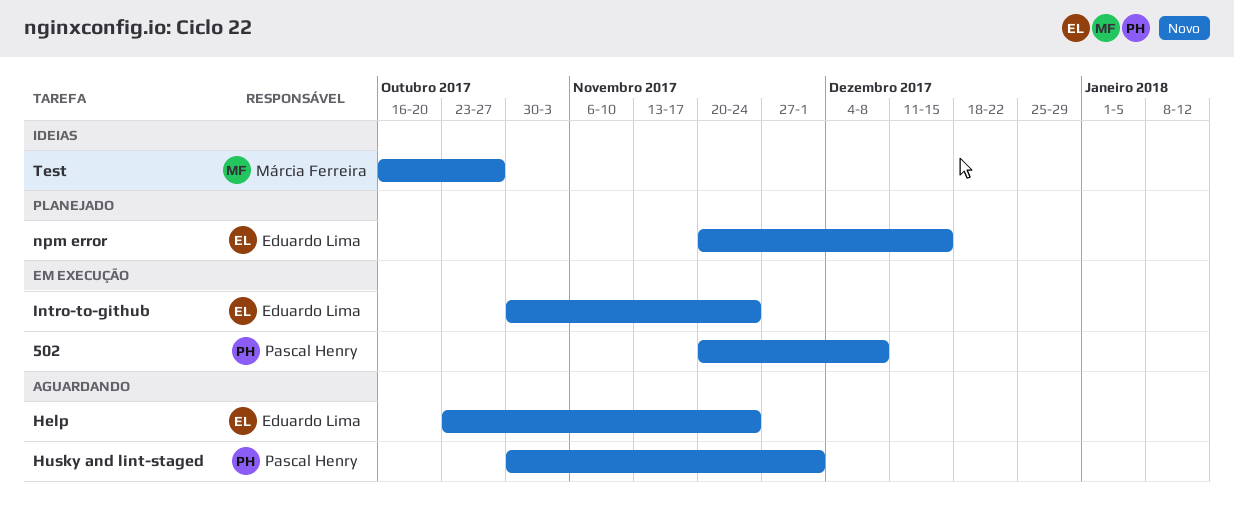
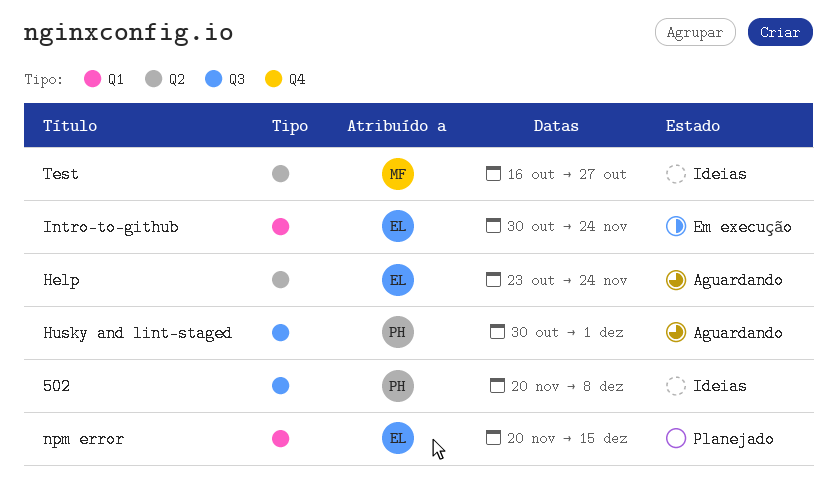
502, status: Em execução -> Ideias

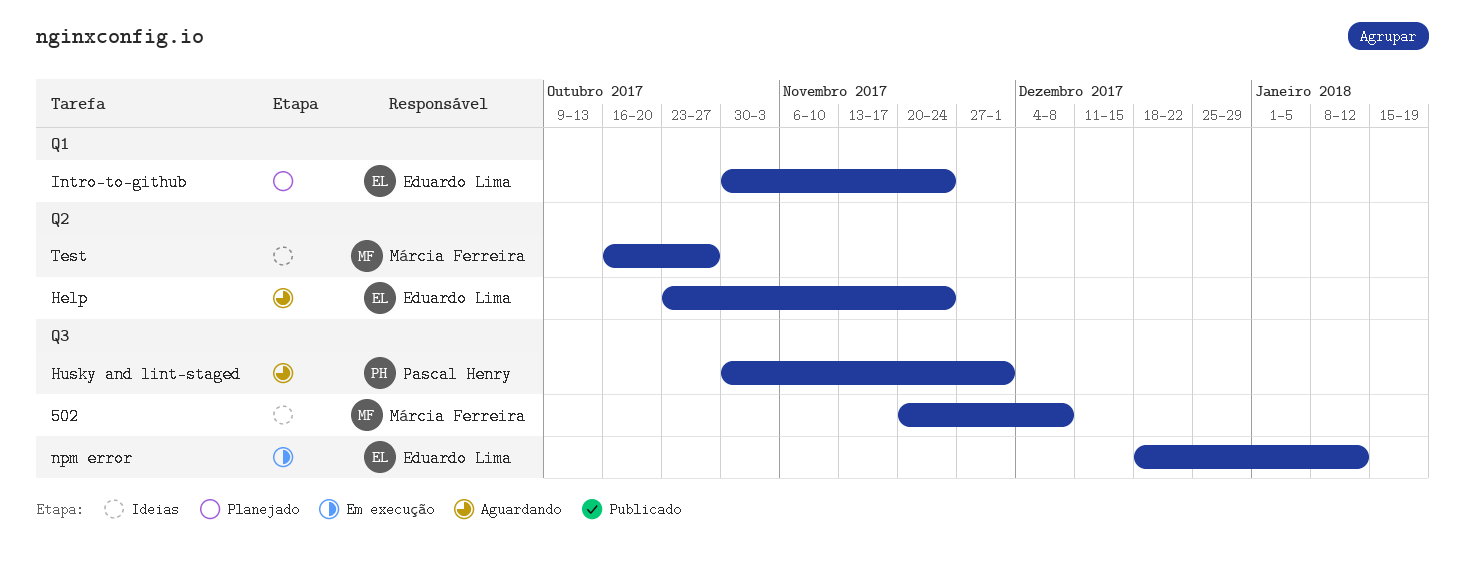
502, owner: Pascal Henry -> Márcia Ferreira
Intro-to-github, status: Em execução -> Planejado
npm error, status: Planejado -> Em execução
npm error, label: Q1 -> Q3
npm error, start: Nov 20 -> Dec 18
npm error, due: Dec 15 -> Jan 12

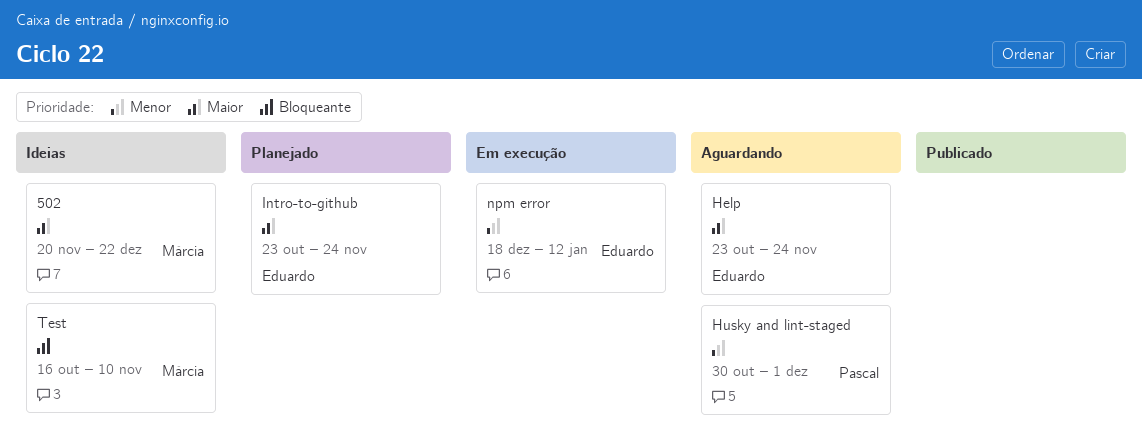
502, due: Dec 8 -> Dec 22
Intro-to-github, start: Oct 30 -> Oct 23
Test, due: Oct 27 -> Nov 10

